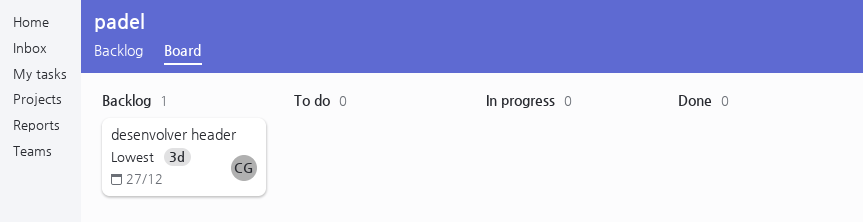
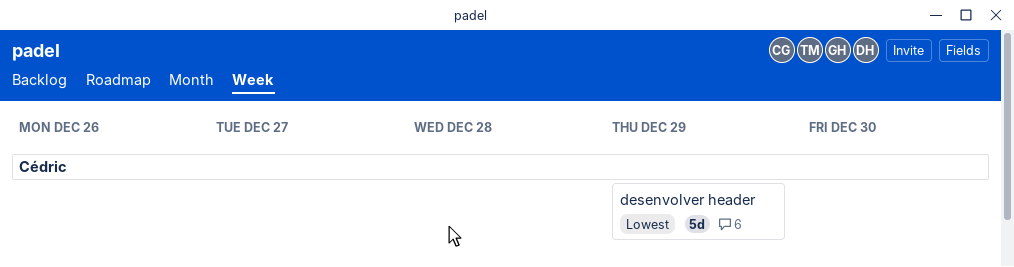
desenvolver header, estimate: 3d -> 5d
desenvolver header, due: Dec 27 -> Dec 29

